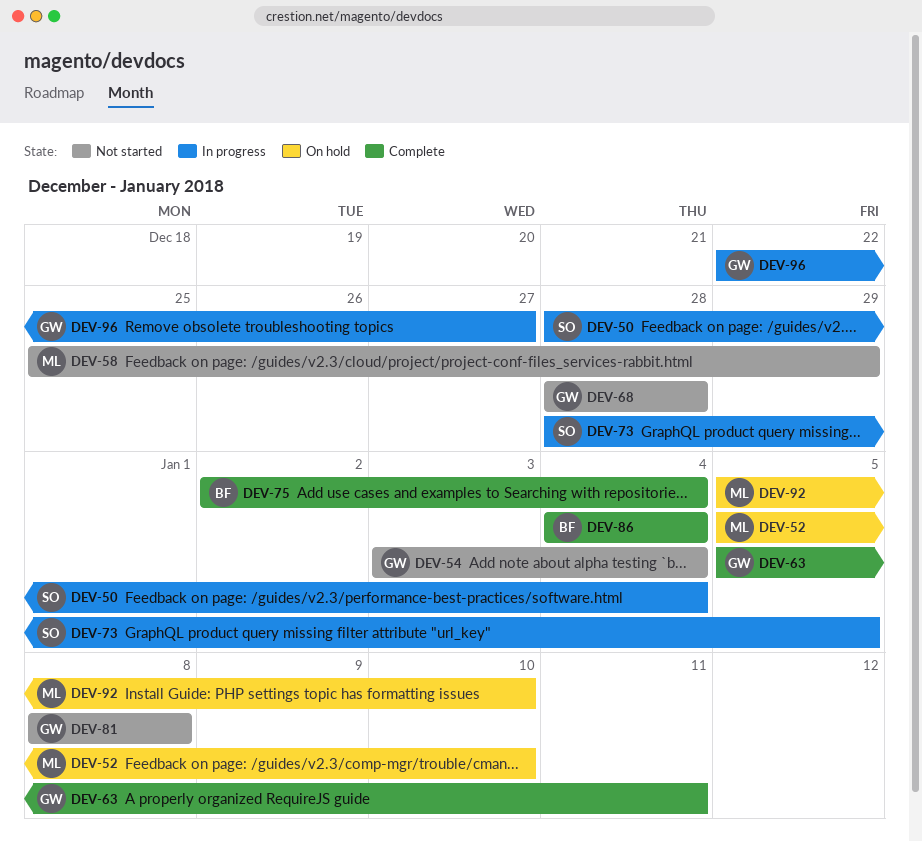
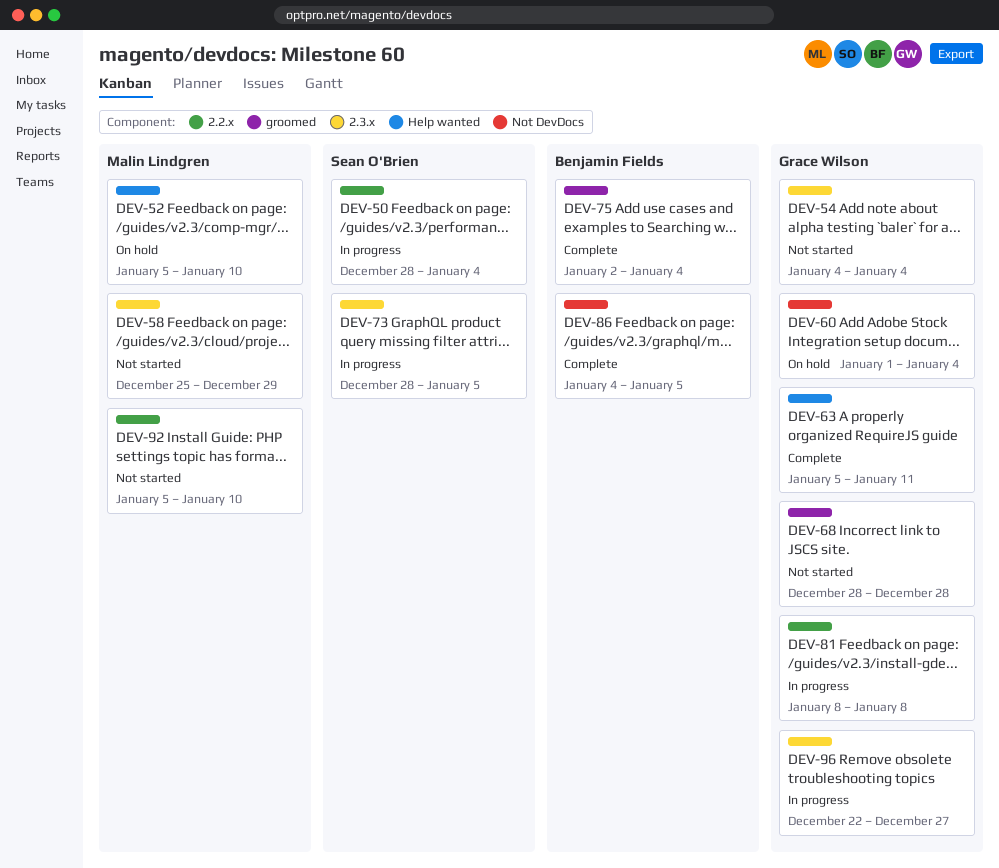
DEV-54, start: Jan 3 -> Jan 4
DEV-60: none -> present
DEV-81, status: Not started -> In progress
DEV-86, due: Jan 4 -> Jan 5
DEV-92, status: On hold -> Not started

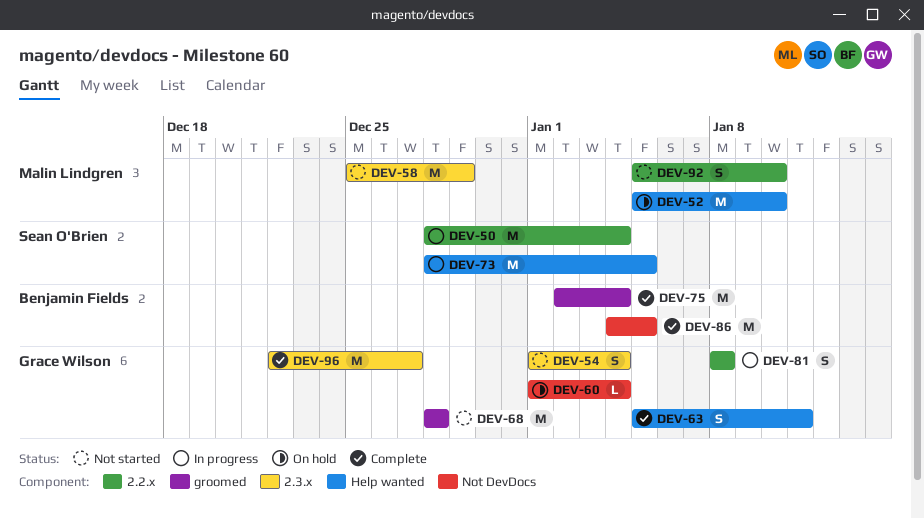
DEV-54, start: Jan 4 -> Jan 1
DEV-73, label: 2.3.x -> Help wanted
DEV-96, status: In progress -> Complete

